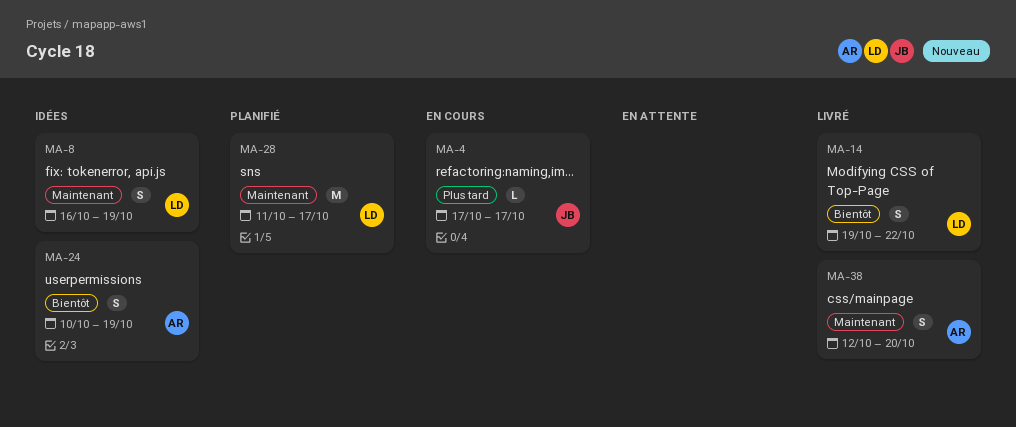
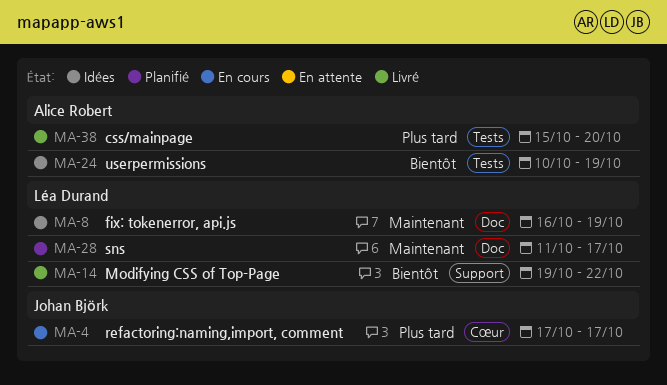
MA-38, priority: Maintenant -> Plus tard
MA-38, start: Oct 12 -> Oct 15

